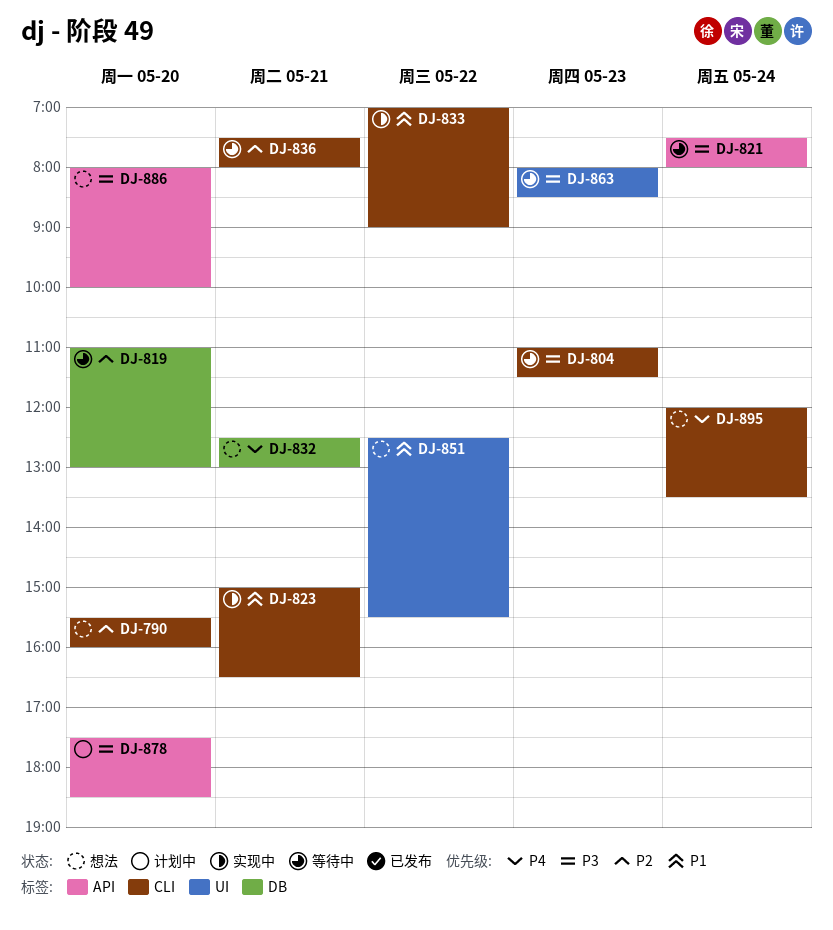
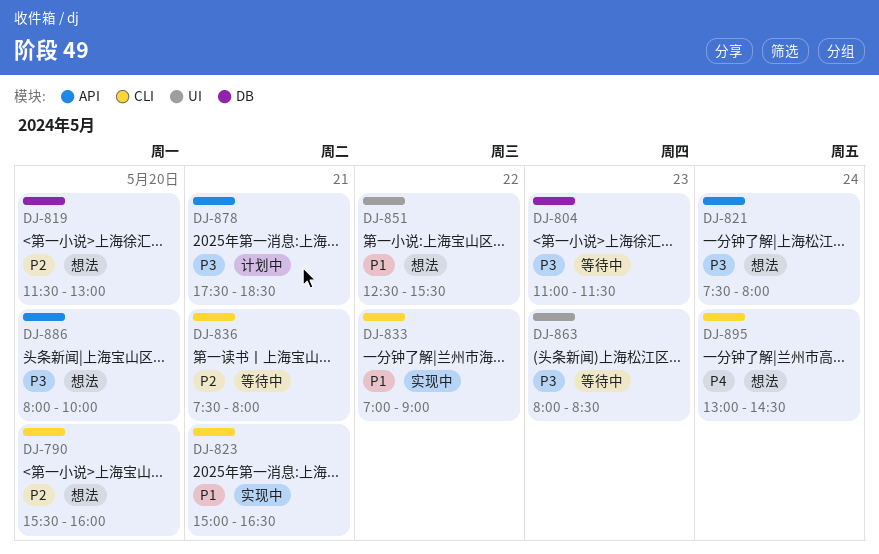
DJ-804, label: CLI -> DB
DJ-819, status: 等待中 -> 想法
DJ-819, begins: 11:00 -> 11:30
DJ-821, status: 等待中 -> 想法
DJ-832: present -> none
DJ-878, day: May 20 -> May 21
DJ-895, begins: 12:00 -> 13:00
DJ-895, ends: 13:30 -> 14:30

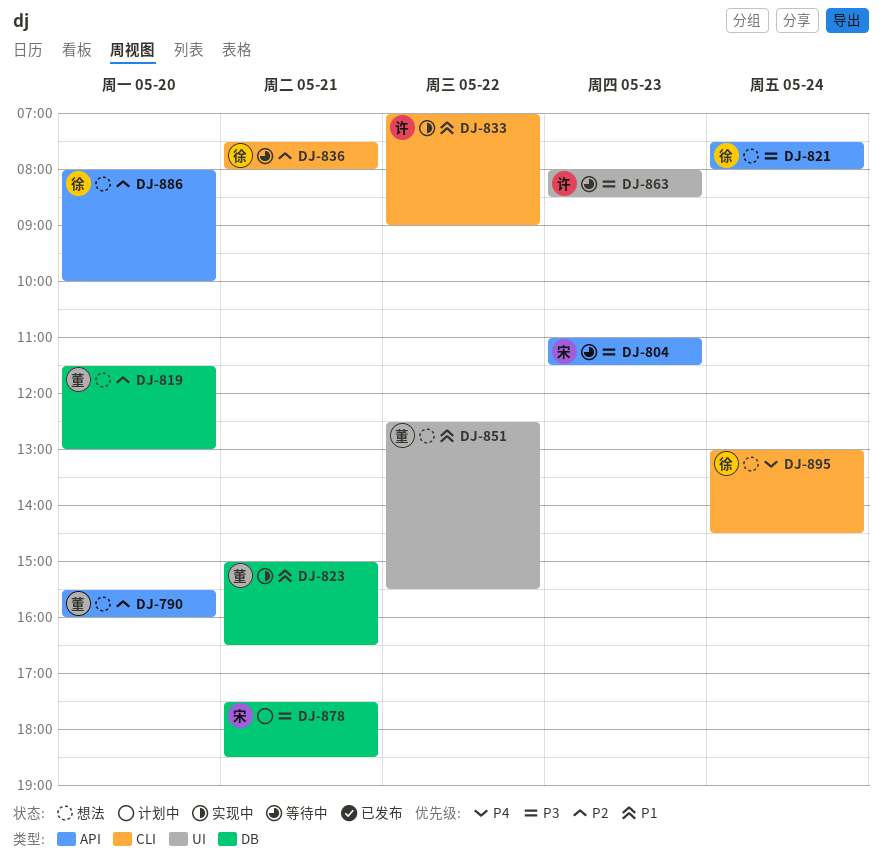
DJ-790, label: CLI -> API
DJ-804, label: DB -> API
DJ-823, label: CLI -> DB
DJ-878, label: API -> DB
DJ-886, priority: P3 -> P2

